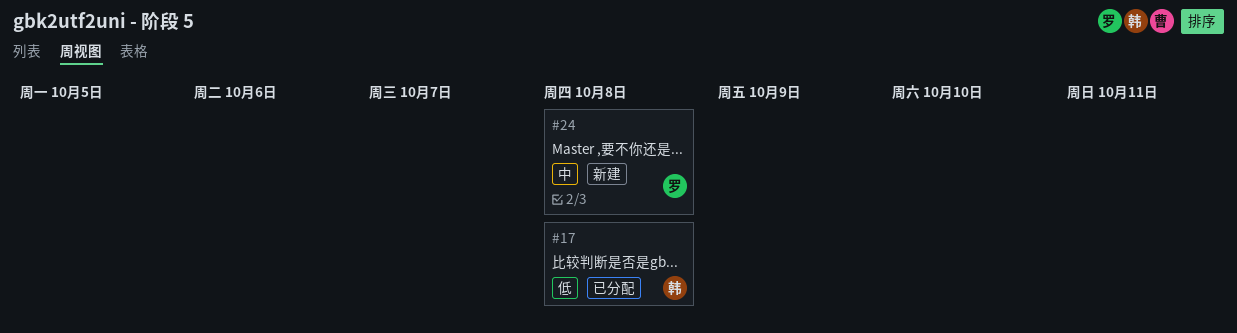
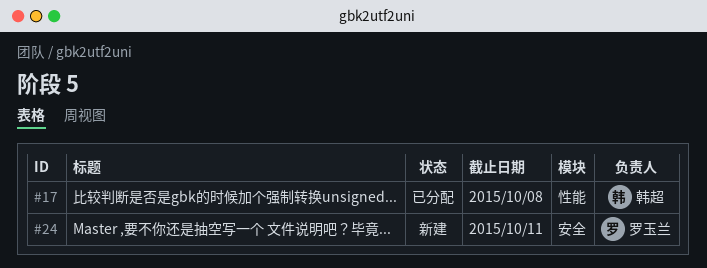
#24, due: Oct 8 -> Oct 11

